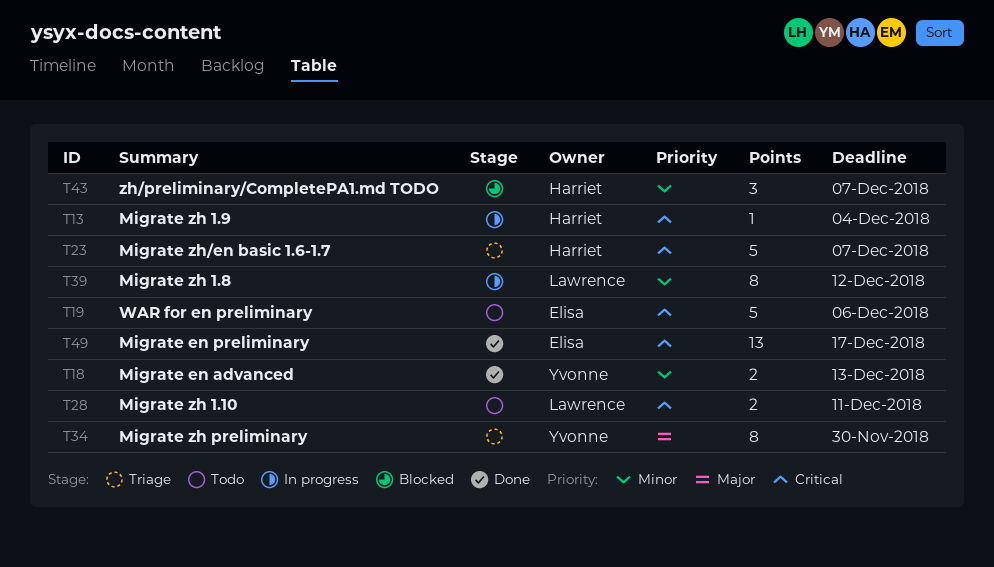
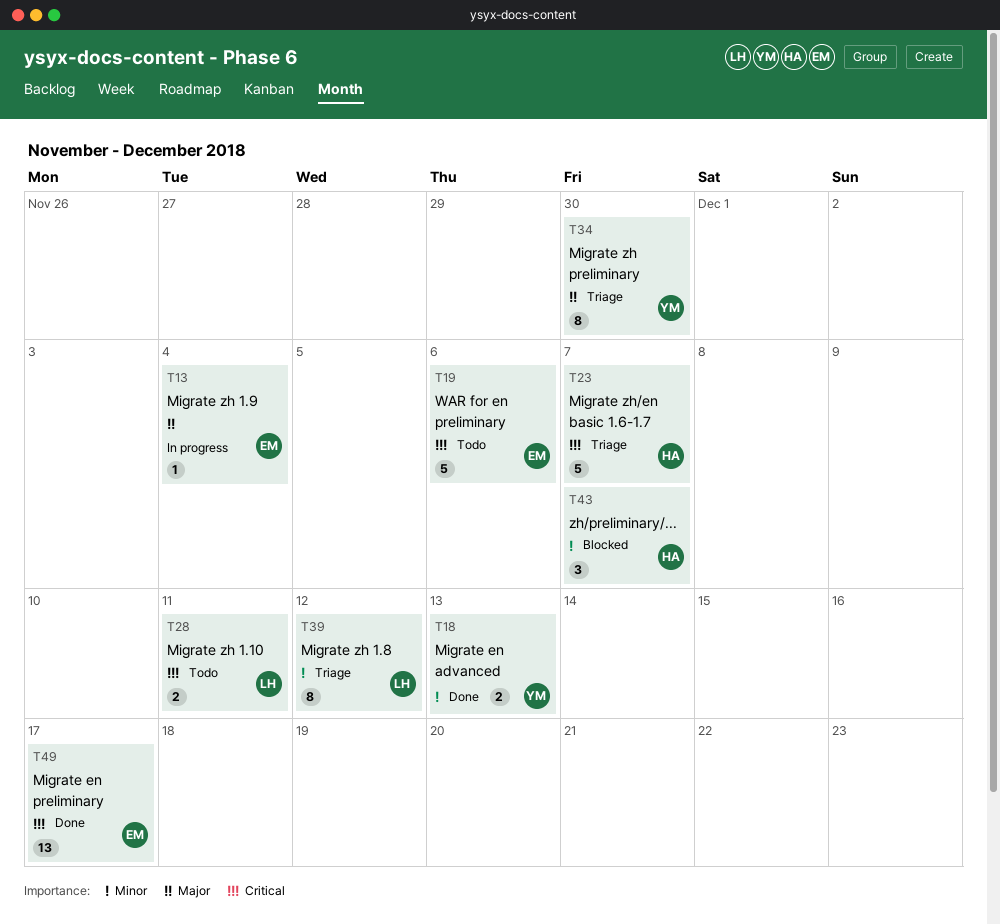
T13, owner: Harriet -> Elisa
T13, priority: Critical -> Major
T39, status: In progress -> Triage

